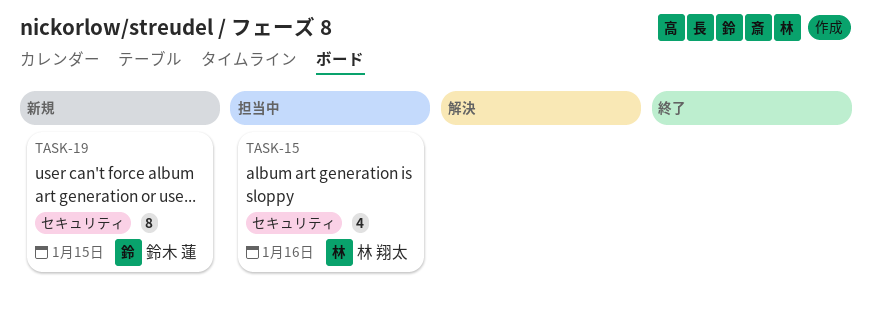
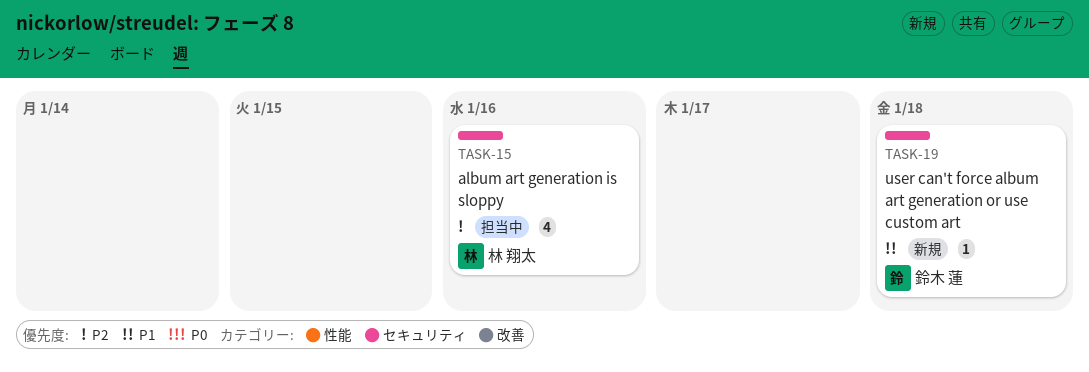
TASK-19, estimate: 8 -> 1
TASK-19, due: Jan 15 -> Jan 18

